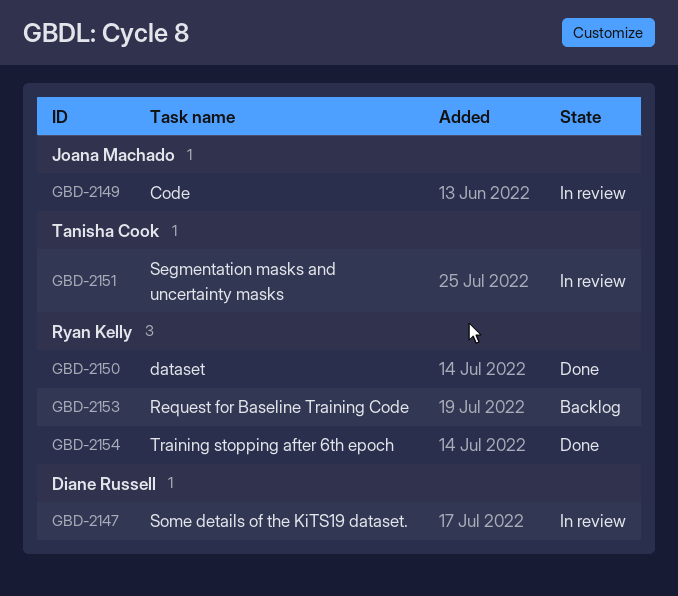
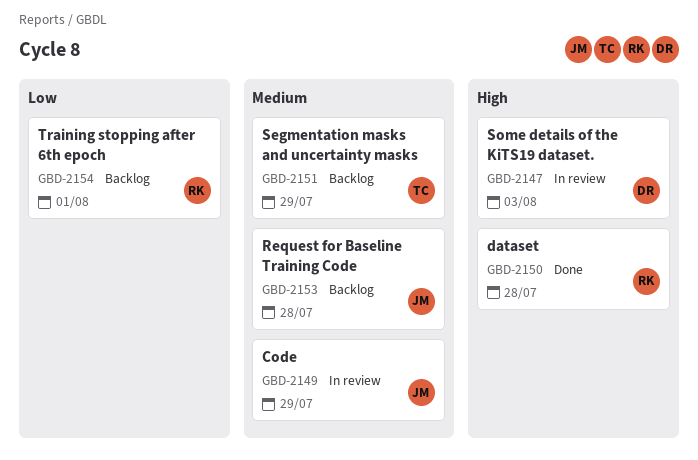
GBD-2151, status: In review -> Backlog
GBD-2153, owner: Ryan Kelly -> Joana Machado
GBD-2154, status: Done -> Backlog

